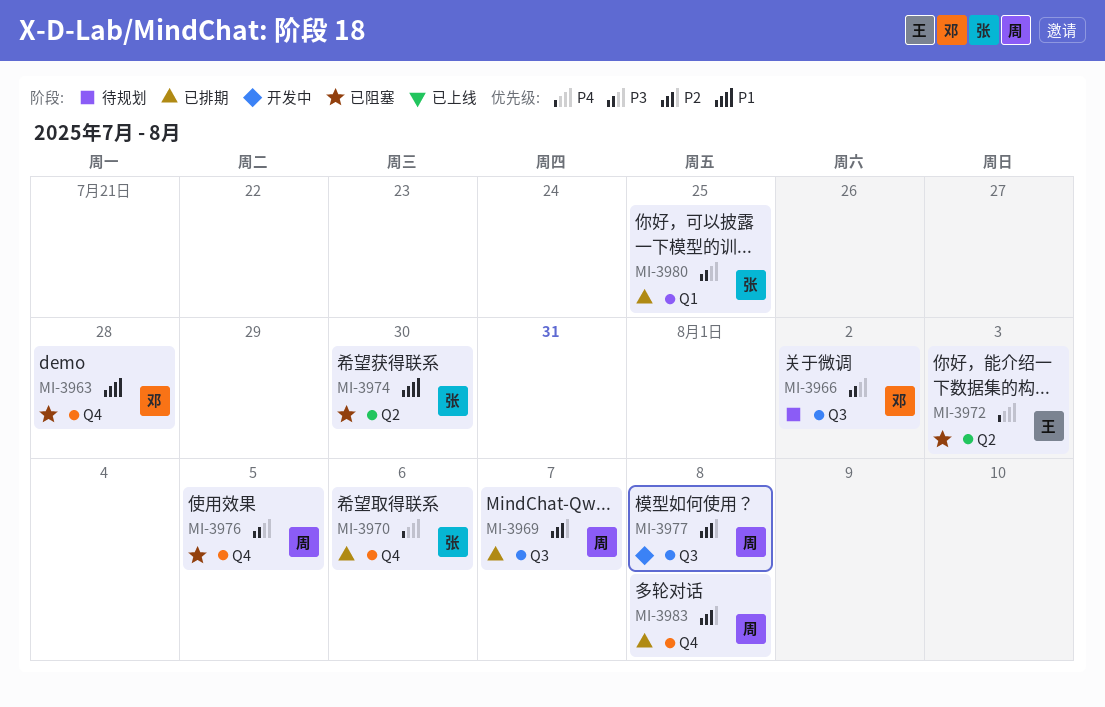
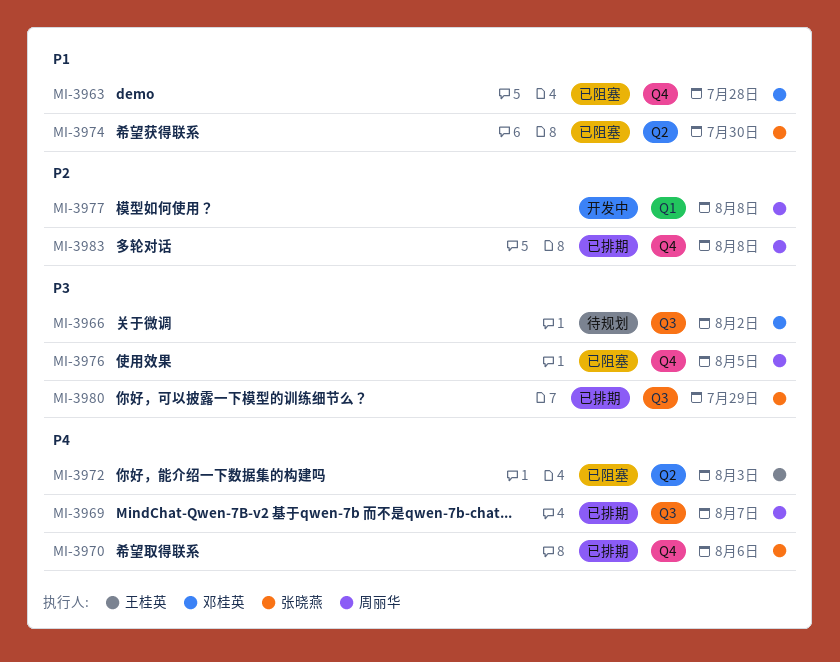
MI-3969, priority: P2 -> P4
MI-3977, label: Q3 -> Q1
MI-3980, label: Q1 -> Q3
MI-3980, due: Jul 25 -> Jul 29

